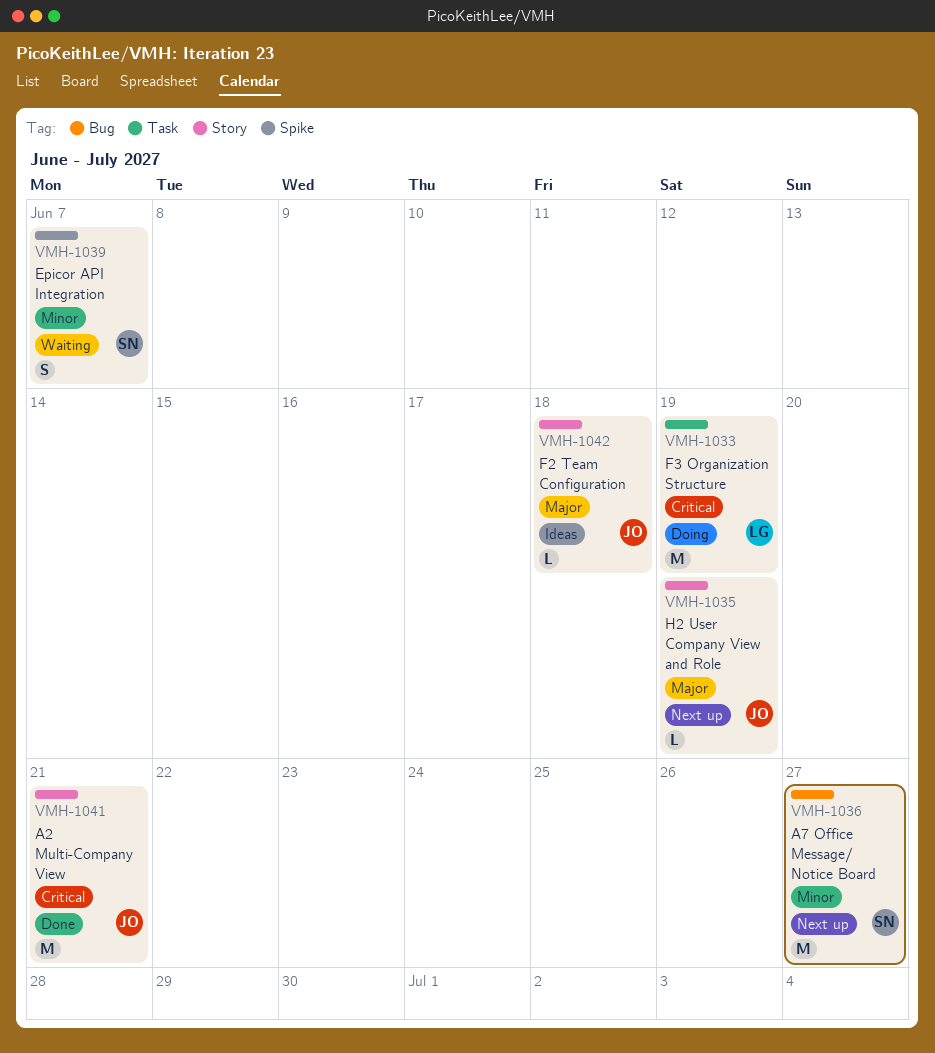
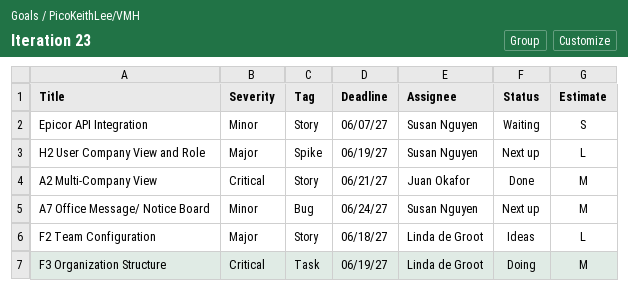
A7 Office Message/ Notice Board, due: Jun 27 -> Jun 24
Epicor API Integration, label: Spike -> Story
F2 Team Configuration, owner: Juan Okafor -> Linda de Groot
H2 User Company View and Role, owner: Juan Okafor -> Susan Nguyen
H2 User Company View and Role, label: Story -> Spike

